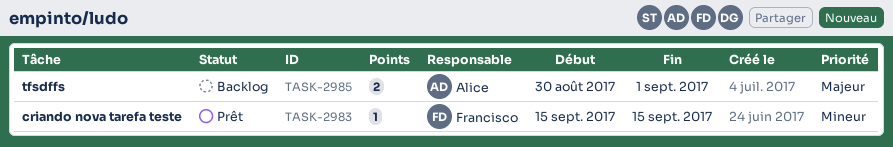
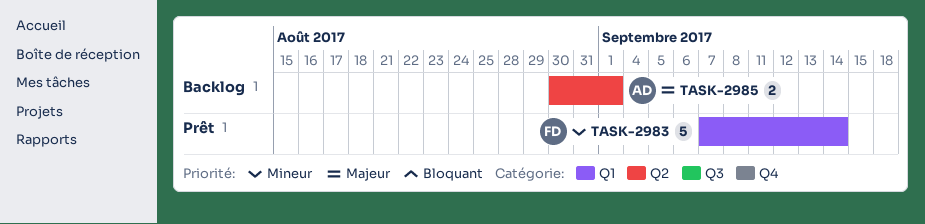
TASK-2983, estimate: 1 -> 5
TASK-2983, start: Sep 15 -> Sep 7
TASK-2983, due: Sep 15 -> Sep 14

